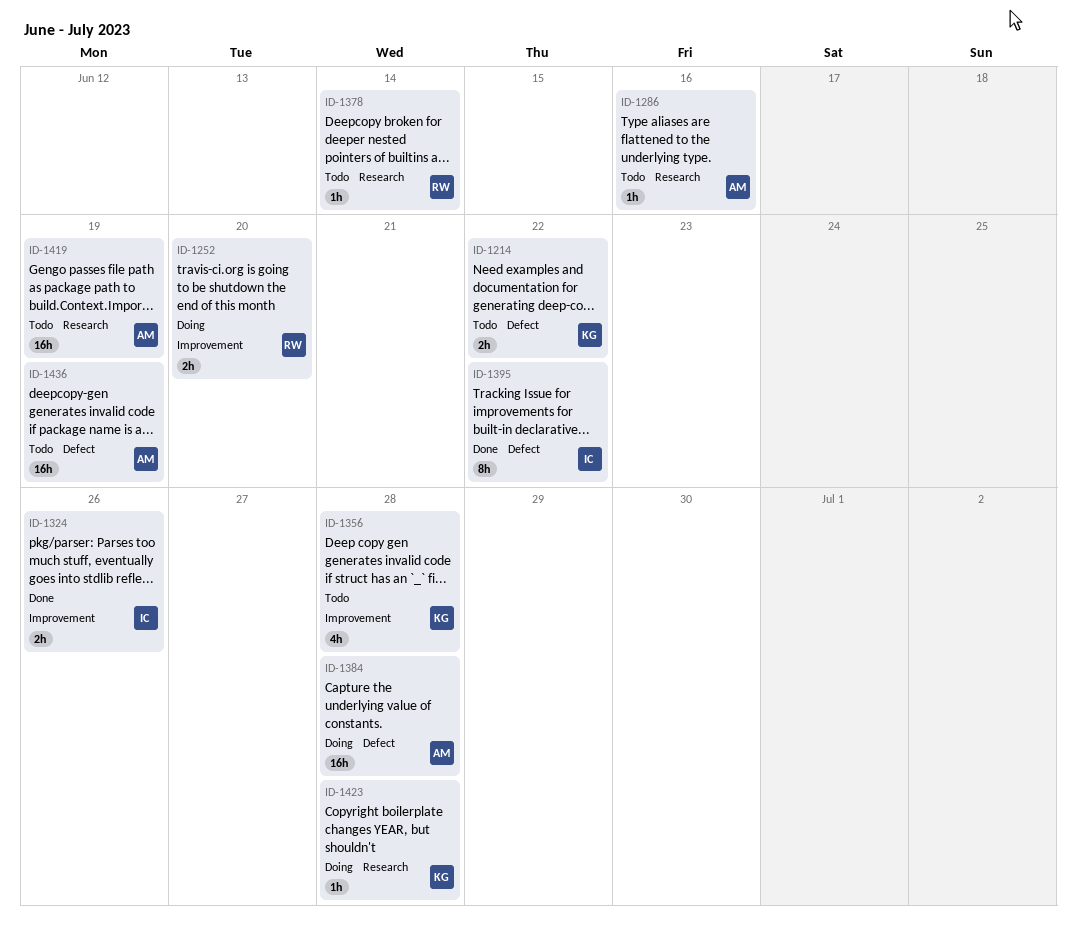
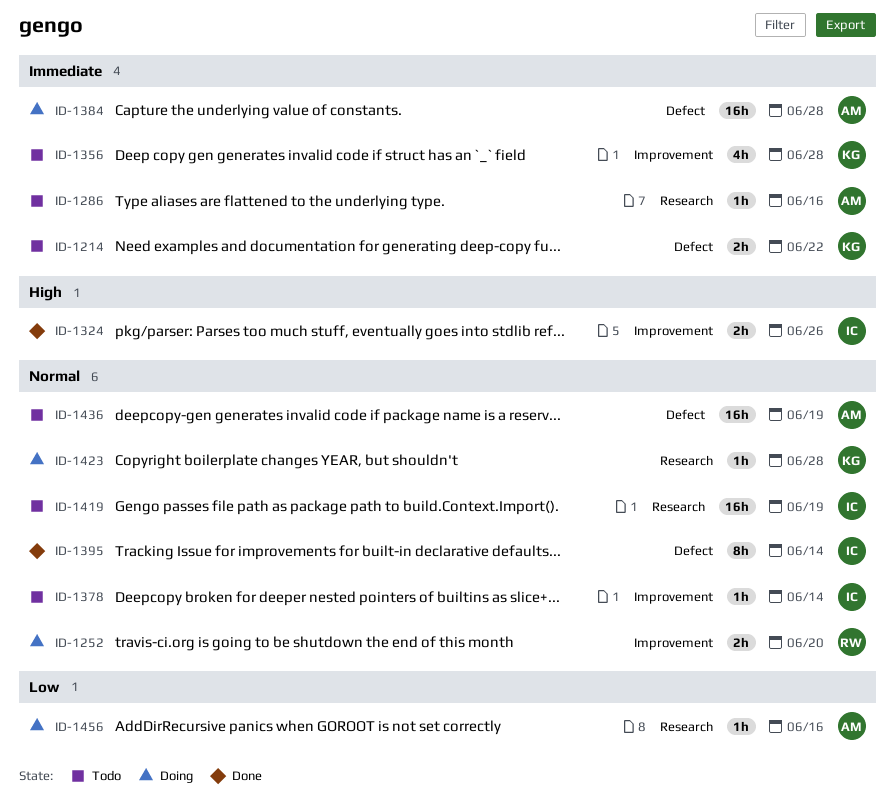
ID-1378, owner: RW -> IC
ID-1378, label: Research -> Improvement
ID-1395, due: Jun 22 -> Jun 14
ID-1419, owner: AM -> IC
ID-1456: none -> present

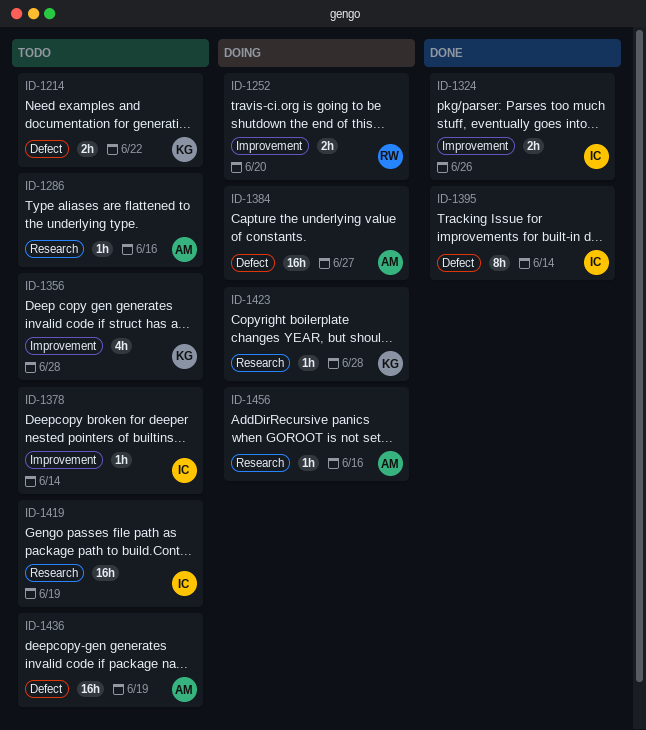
ID-1384, due: Jun 28 -> Jun 27

